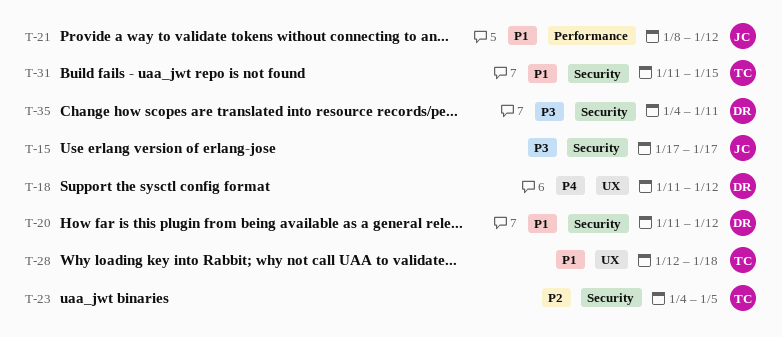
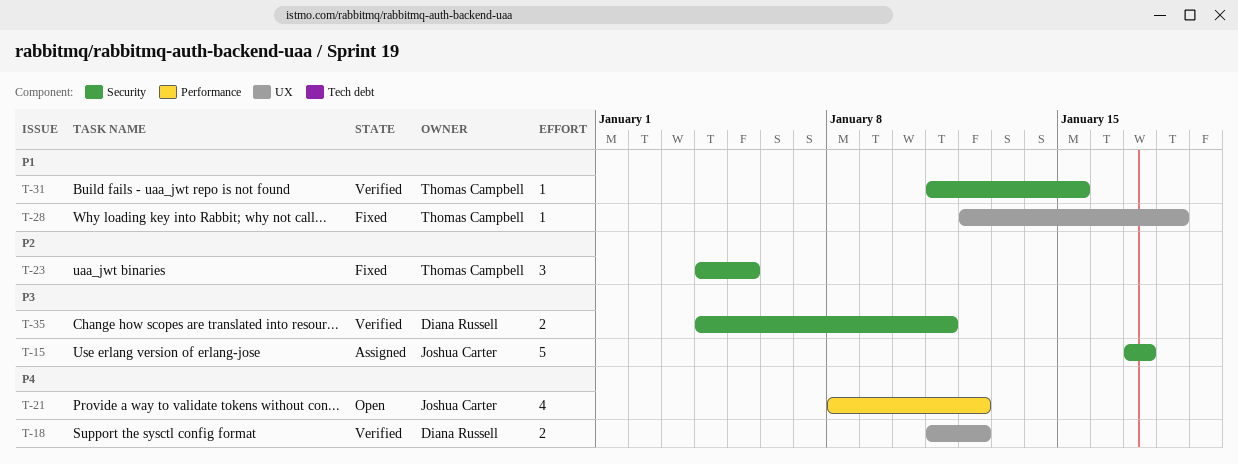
T-20: present -> none
T-21, priority: P1 -> P4

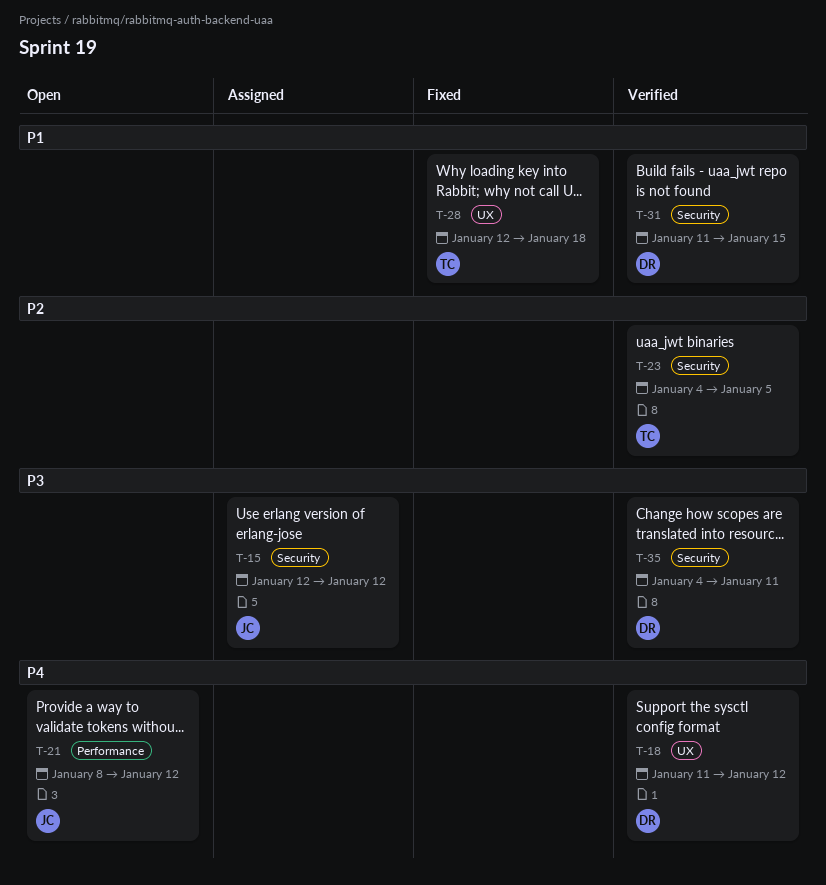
T-15, start: Jan 17 -> Jan 12
T-15, due: Jan 17 -> Jan 12
T-23, status: Fixed -> Verified
T-31, owner: Thomas Campbell -> Diana Russell

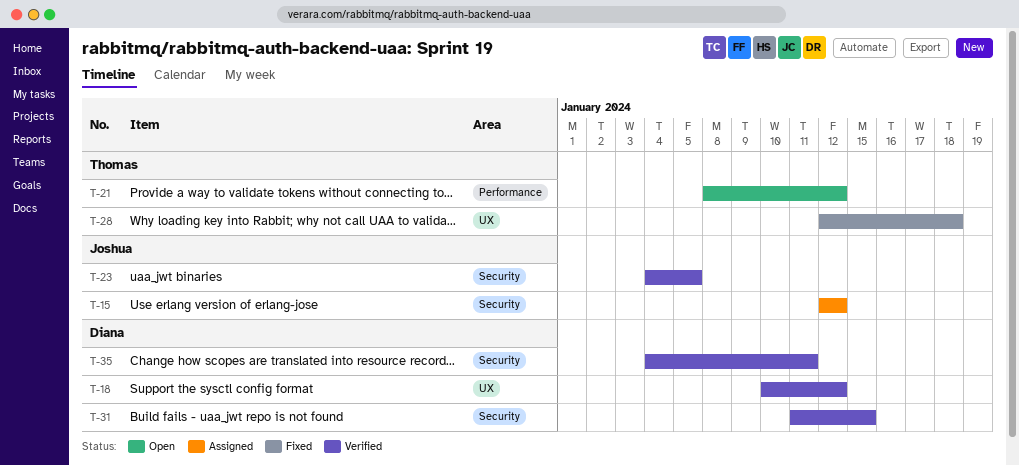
T-18, start: Jan 11 -> Jan 10
T-21, owner: Joshua -> Thomas
T-23, owner: Thomas -> Joshua

